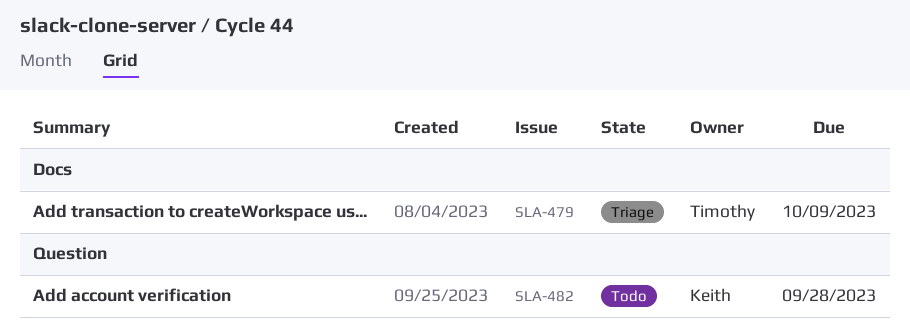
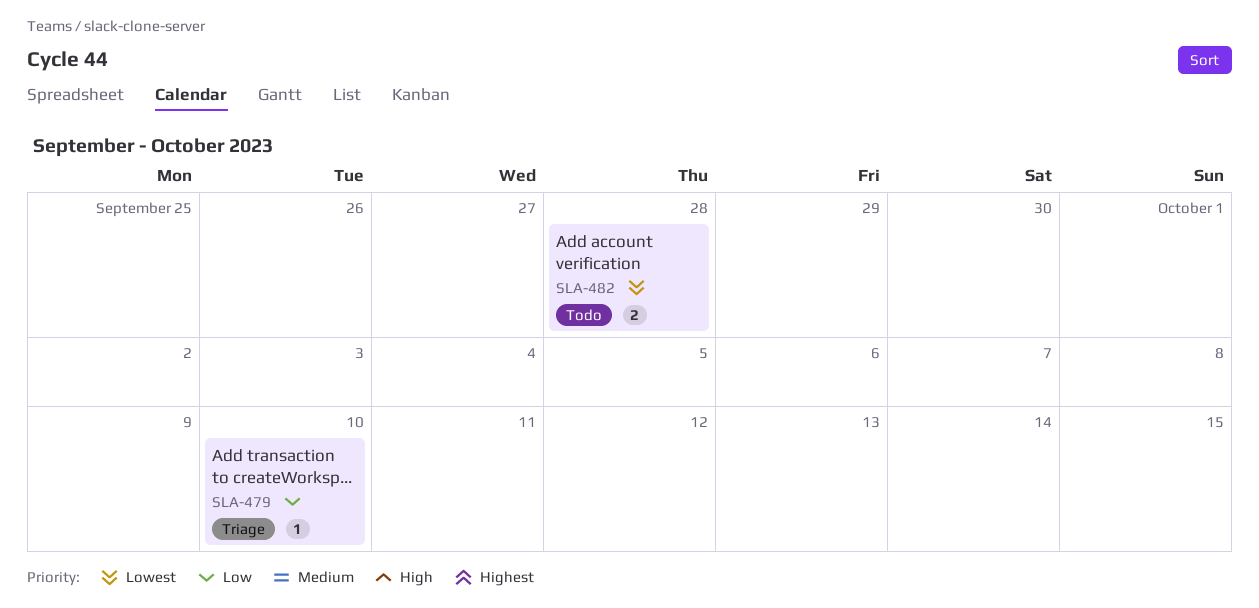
SLA-479, due: Oct 9 -> Oct 10

